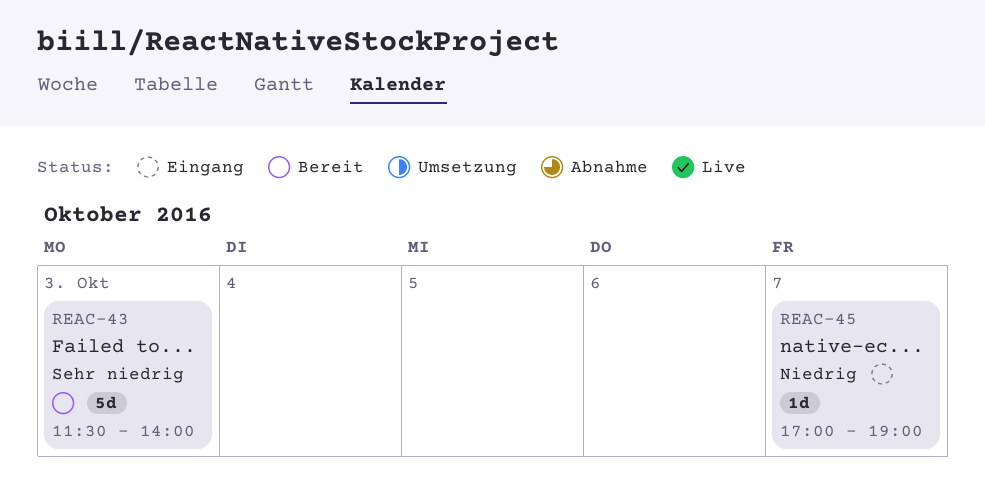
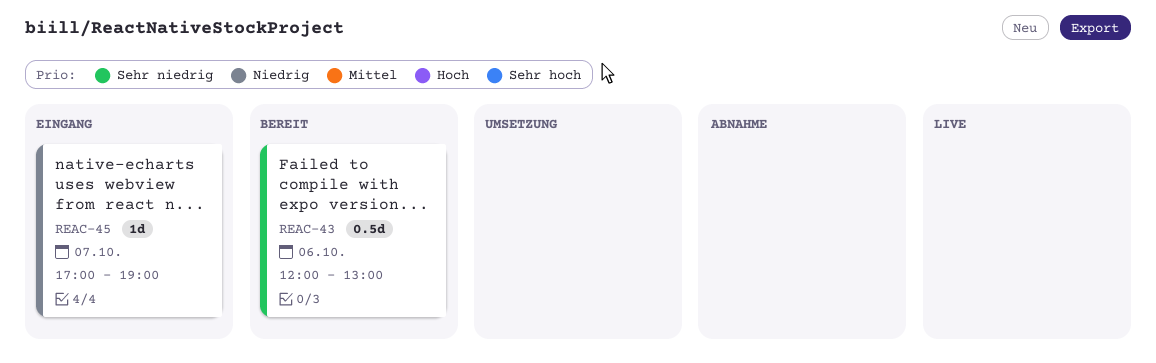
REAC-43, estimate: 5d -> 0.5d
REAC-43, day: Oct 3 -> Oct 6
REAC-43, begins: 11:30 -> 12:00
REAC-43, ends: 14:00 -> 13:00

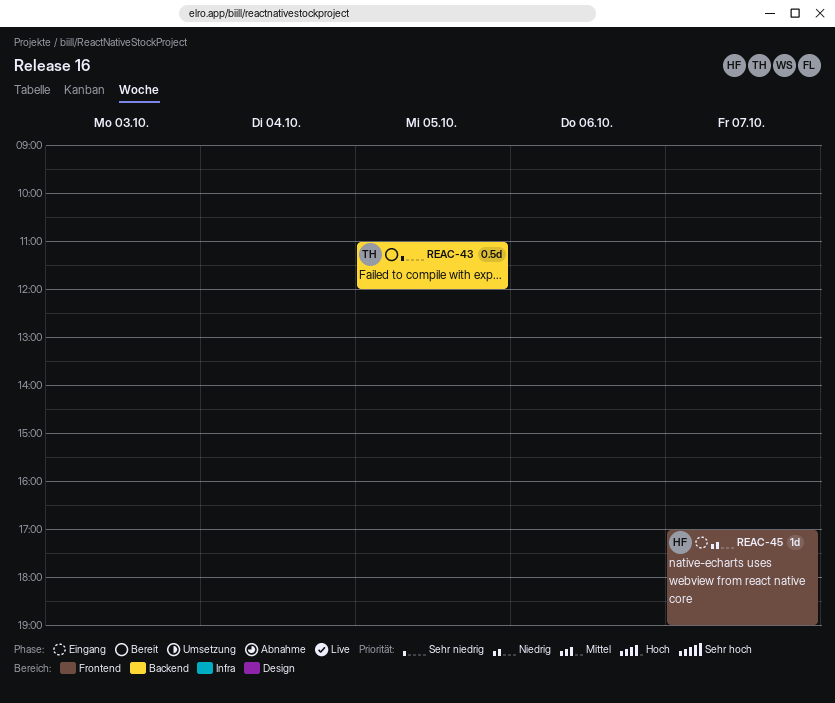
REAC-43, day: Oct 6 -> Oct 5
REAC-43, begins: 12:00 -> 11:00
REAC-43, ends: 13:00 -> 12:00

